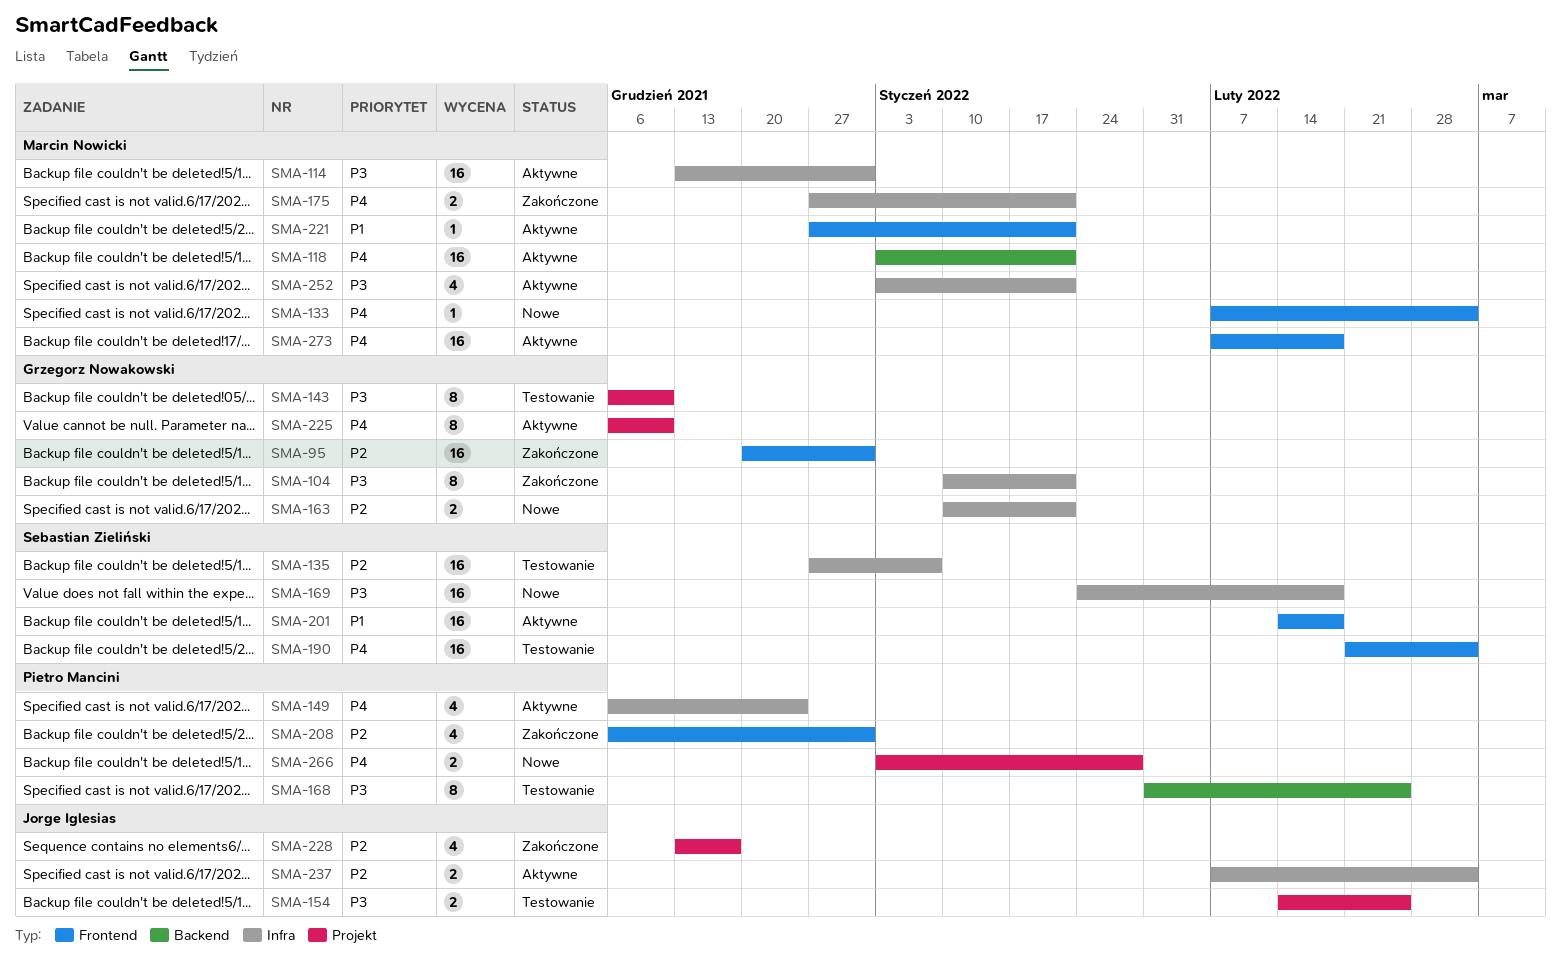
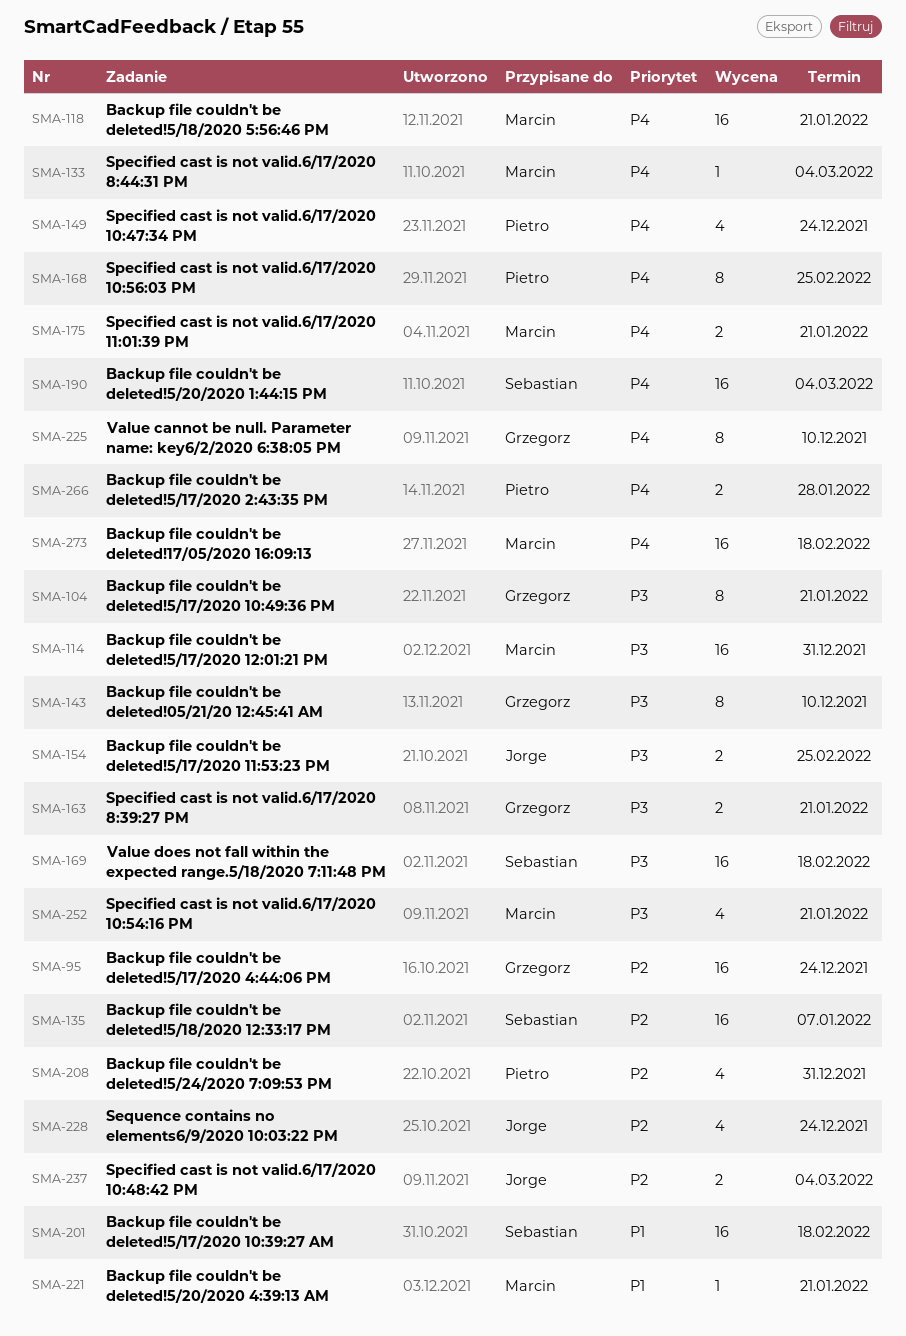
SMA-95, due: Dec 31 -> Dec 24
SMA-163, priority: P2 -> P3
SMA-168, priority: P3 -> P4
SMA-228, due: Dec 17 -> Dec 24

